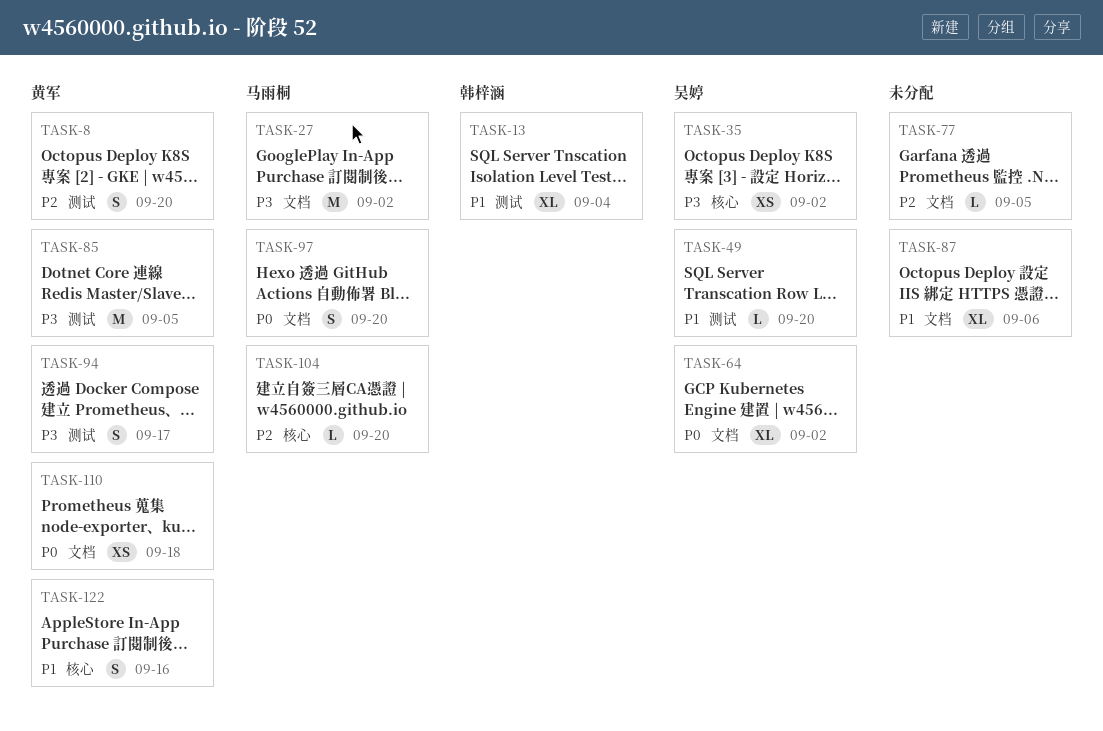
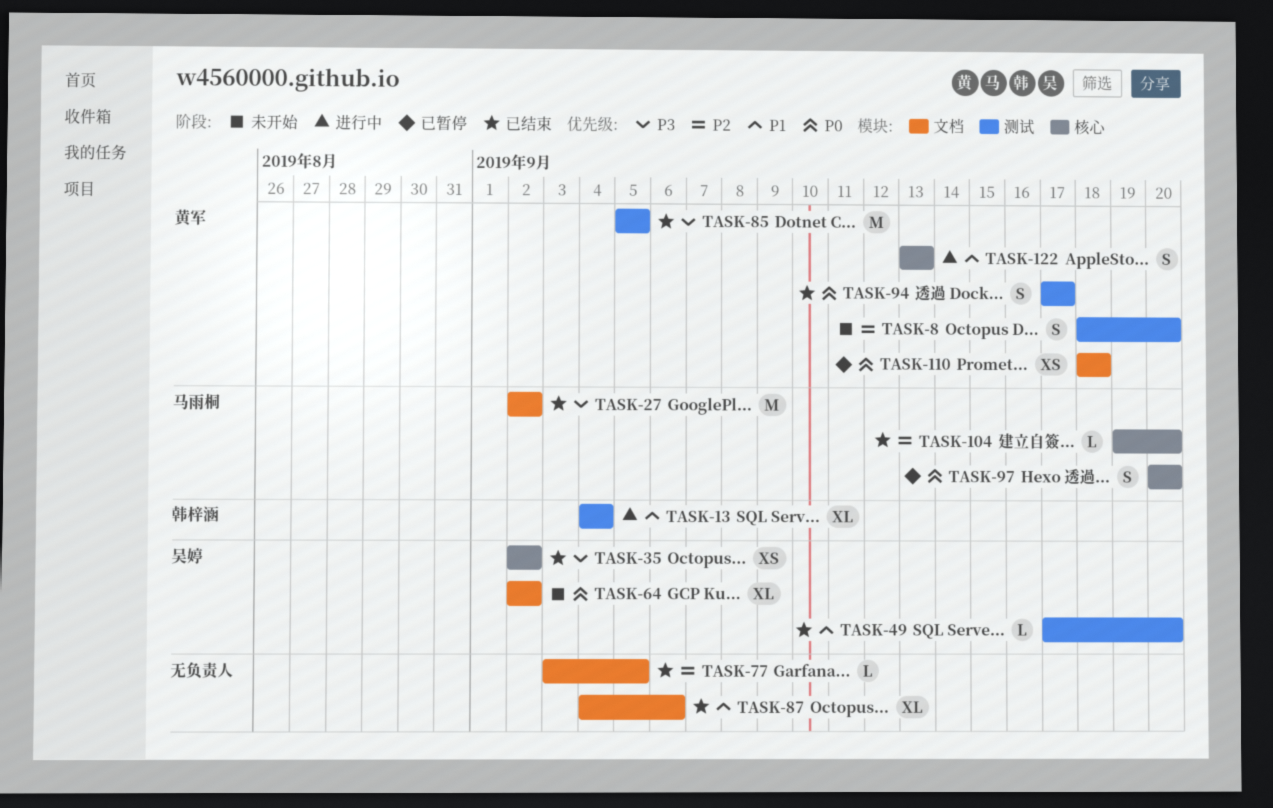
TASK-94, priority: P3 -> P0
TASK-97, label: 文档 -> 核心
TASK-122, due: Sep 16 -> Sep 13

